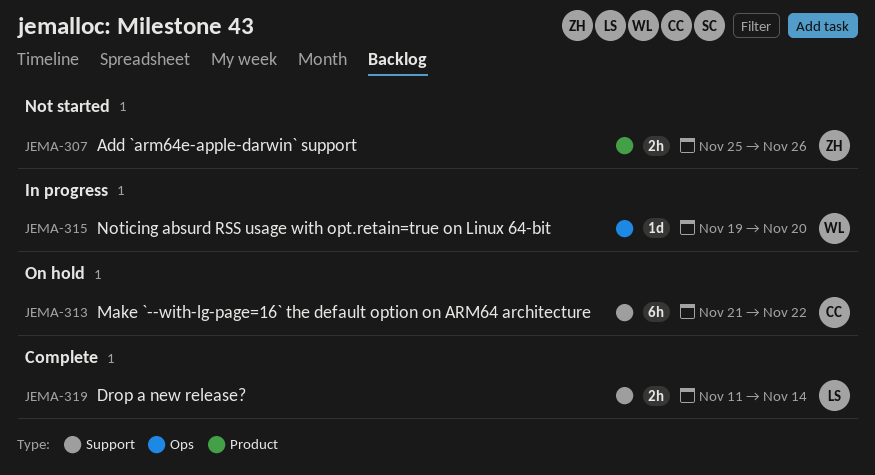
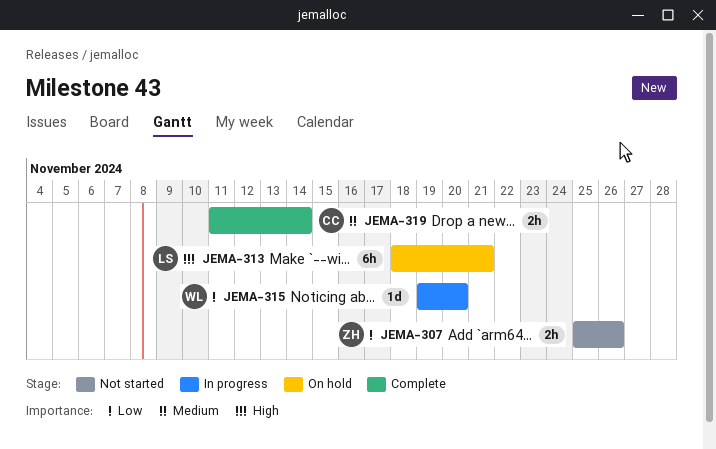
JEMA-313, owner: CC -> LS
JEMA-313, start: Nov 21 -> Nov 18
JEMA-313, due: Nov 22 -> Nov 21
JEMA-319, owner: LS -> CC

